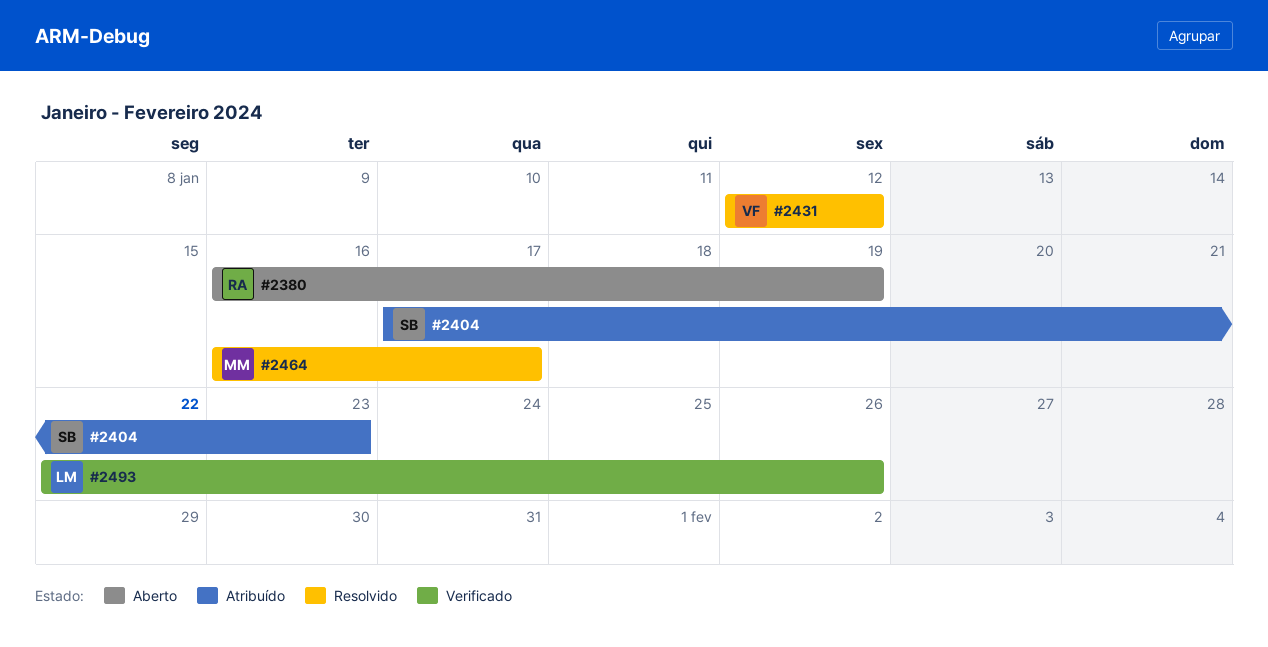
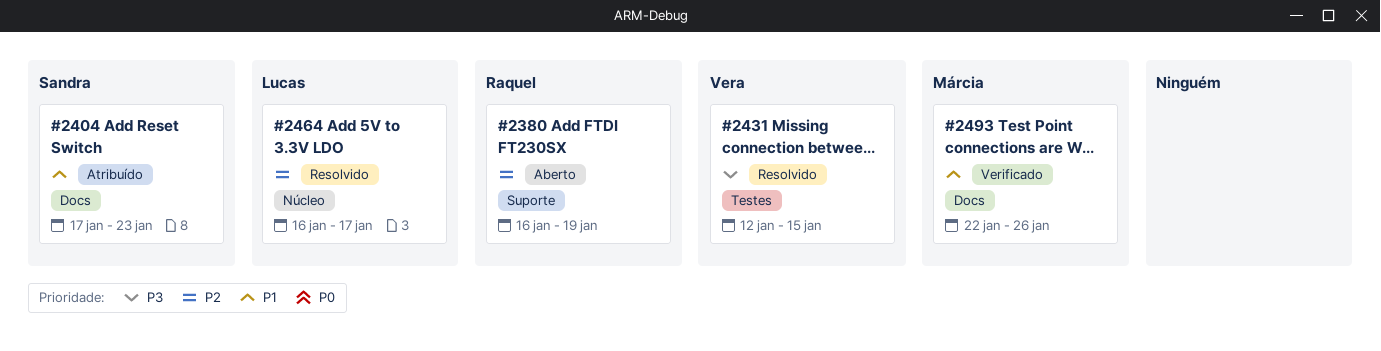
#2431, due: Jan 12 -> Jan 15
#2464, owner: Márcia -> Lucas
#2493, owner: Lucas -> Márcia

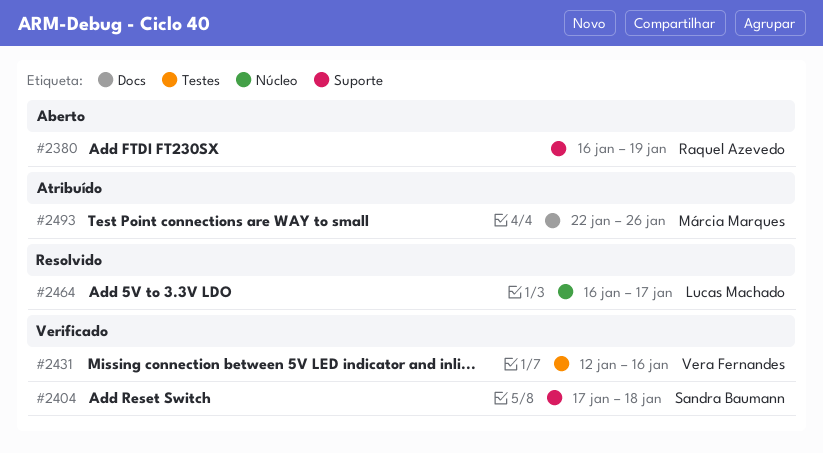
#2404, status: Atribuído -> Verificado
#2404, label: Docs -> Suporte
#2404, due: Jan 23 -> Jan 18
#2431, status: Resolvido -> Verificado
#2431, due: Jan 15 -> Jan 16
#2493, status: Verificado -> Atribuído

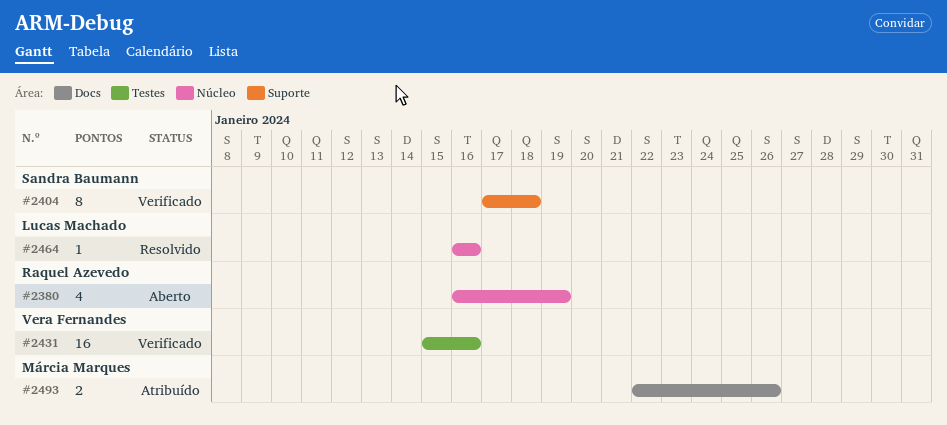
#2380, label: Suporte -> Núcleo
#2431, start: Jan 12 -> Jan 15
#2464, due: Jan 17 -> Jan 16

